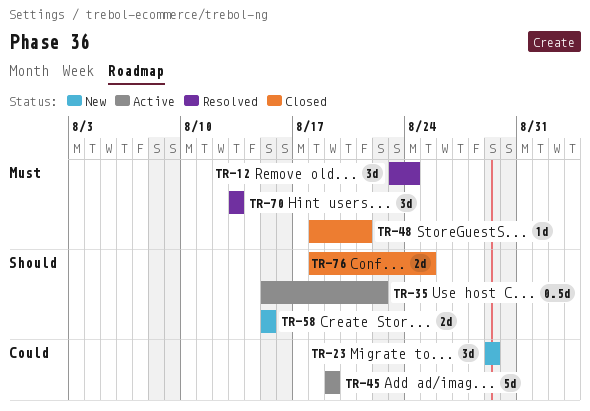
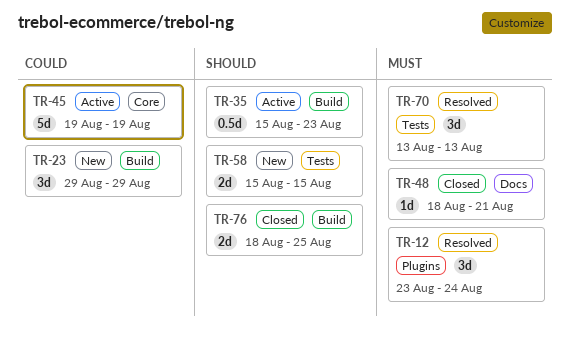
TR-35, due: Aug 22 -> Aug 23

